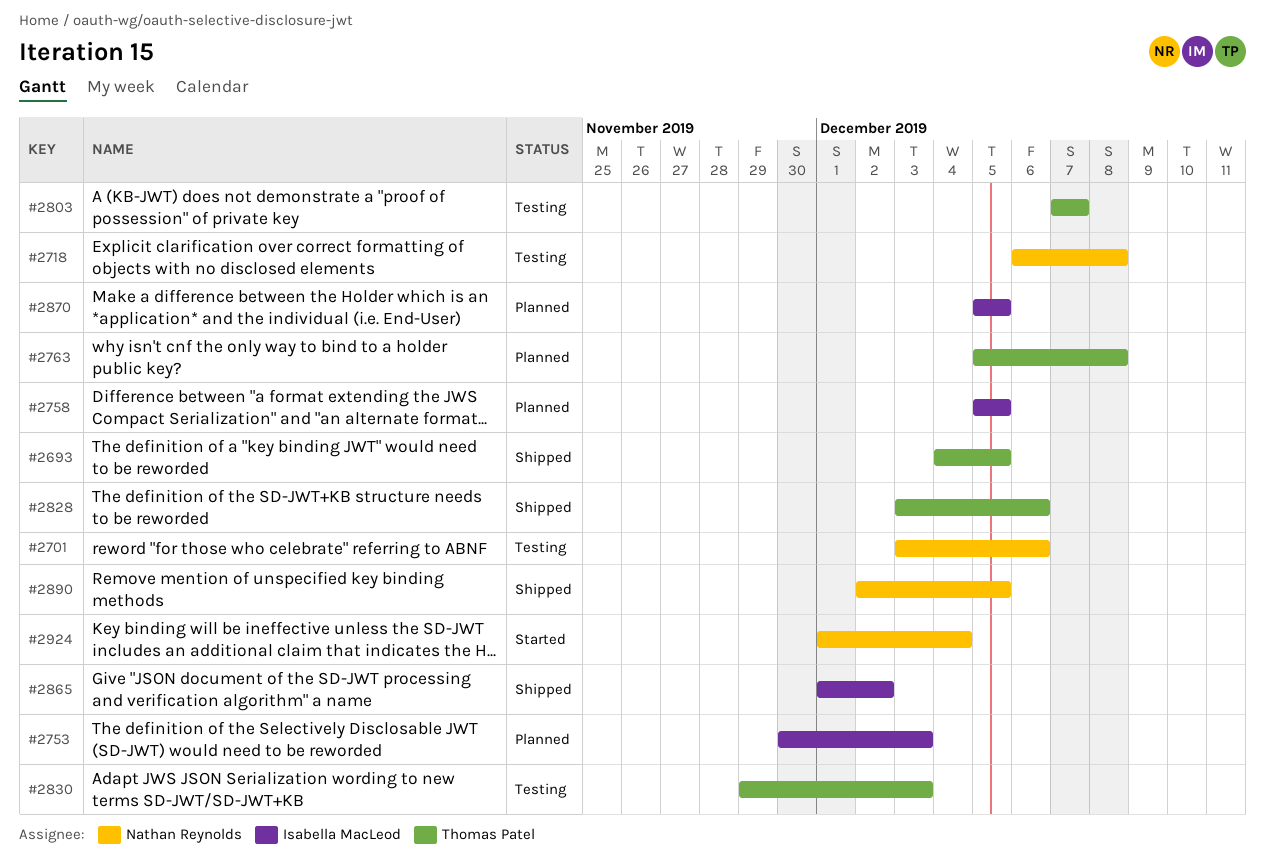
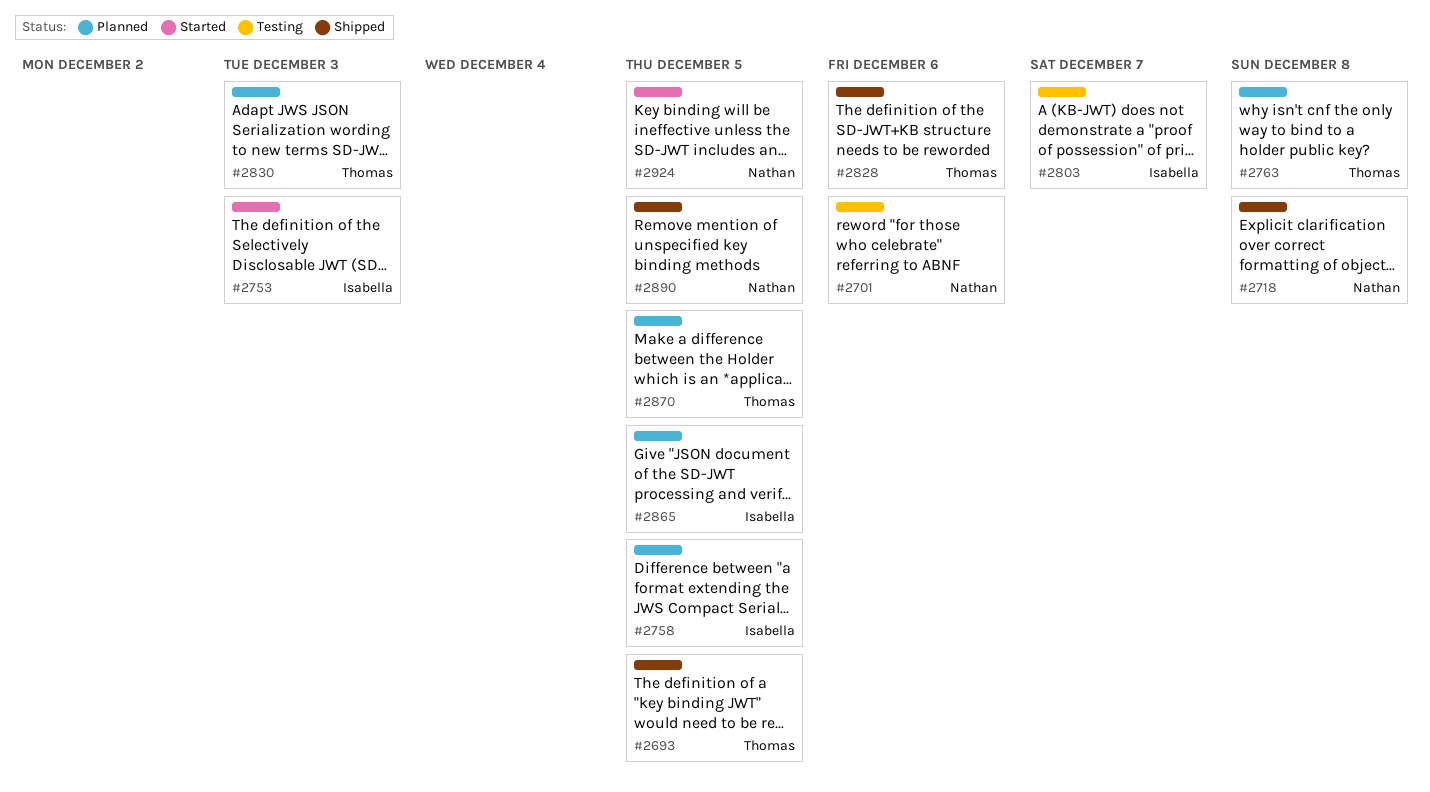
#2718, status: Testing -> Shipped
#2753, status: Planned -> Started
#2803, owner: Thomas Patel -> Isabella MacLeod
#2830, status: Testing -> Planned
#2865, status: Shipped -> Planned
#2865, due: Dec 2 -> Dec 5
#2870, owner: Isabella MacLeod -> Thomas Patel
#2924, due: Dec 4 -> Dec 5

